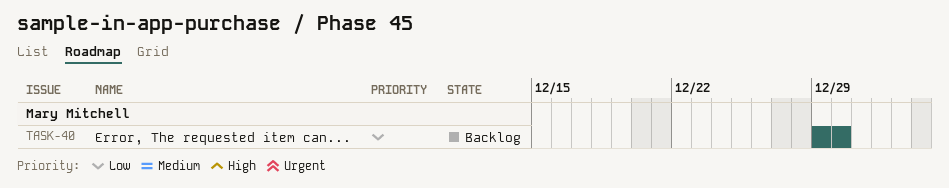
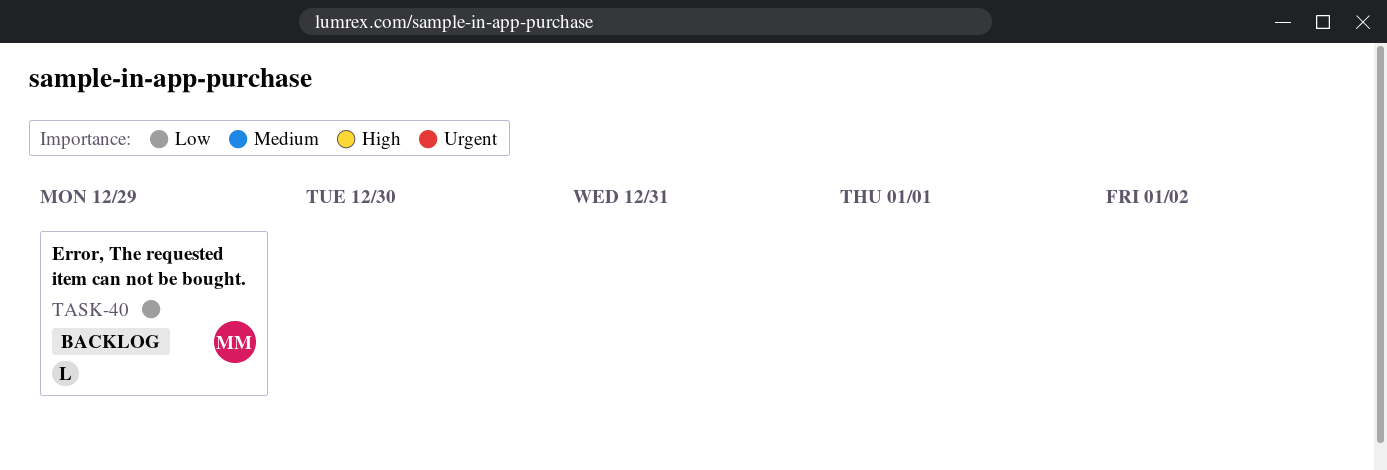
TASK-40, due: Dec 30 -> Dec 29

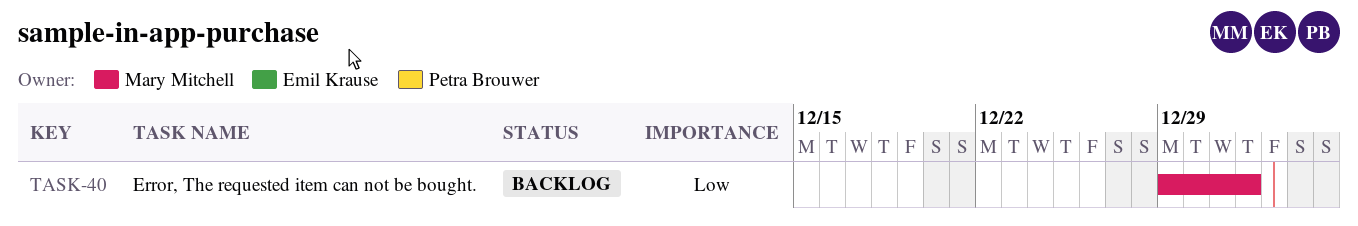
TASK-40, due: Dec 29 -> Jan 1

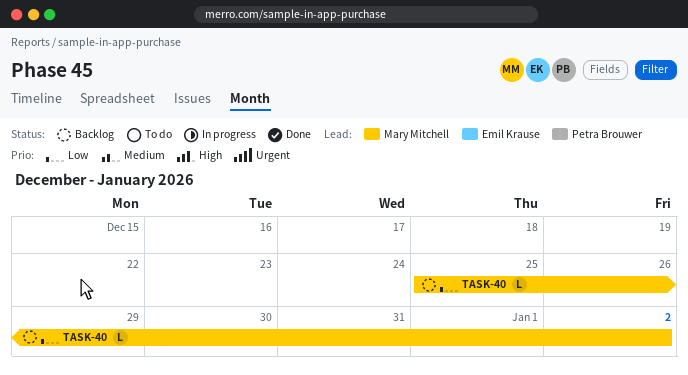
TASK-40, start: Dec 29 -> Dec 25
TASK-40, due: Jan 1 -> Jan 2

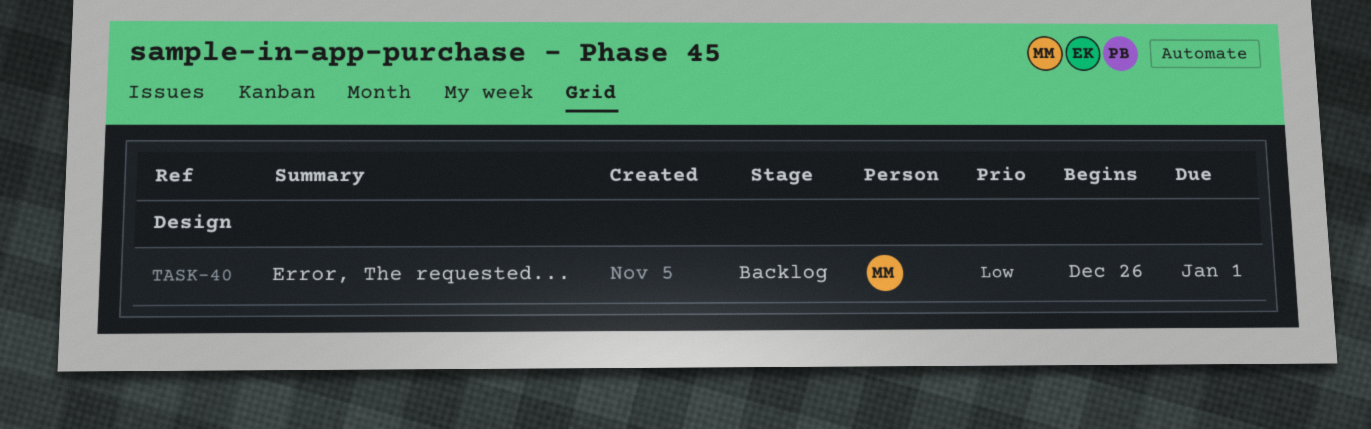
TASK-40, start: Dec 25 -> Dec 26
TASK-40, due: Jan 2 -> Jan 1

